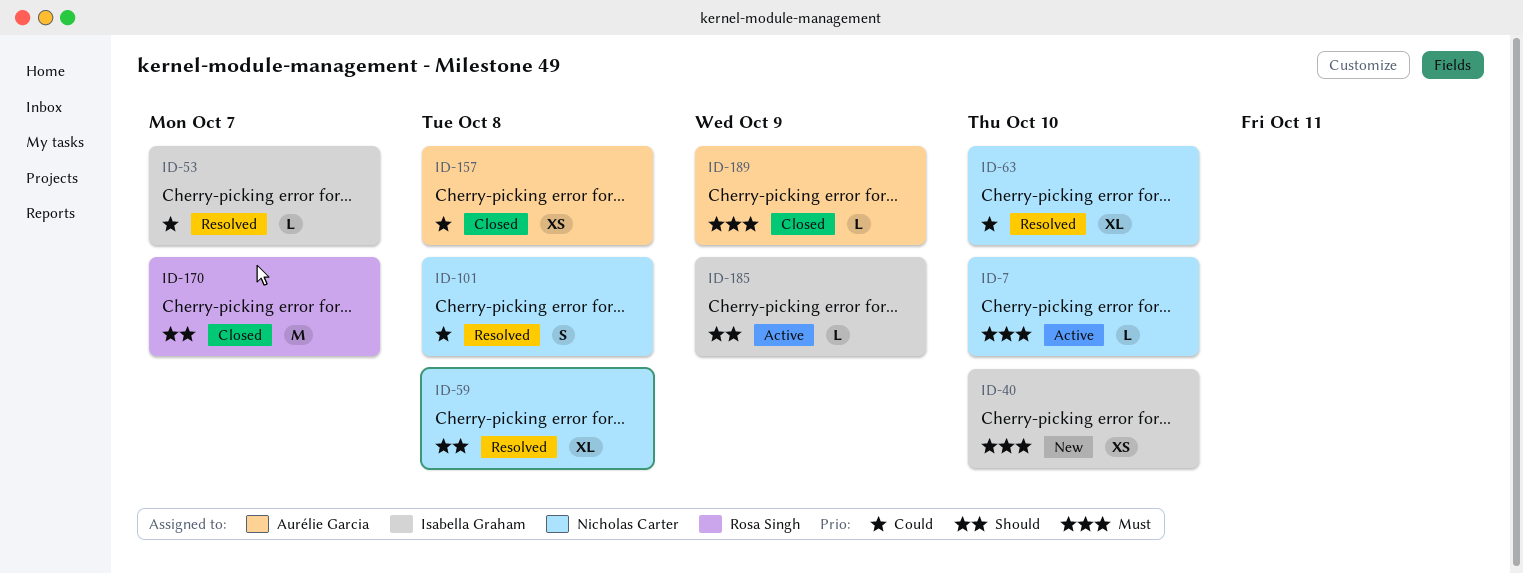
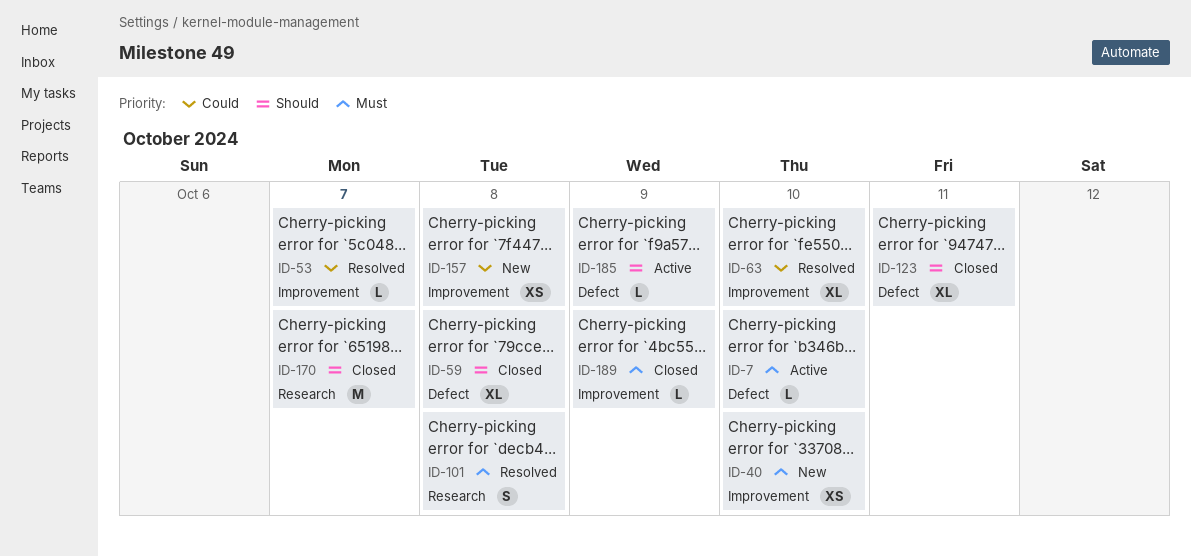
ID-59, status: Resolved -> Closed
ID-101, priority: Could -> Must
ID-123: none -> present
ID-157, status: Closed -> New

